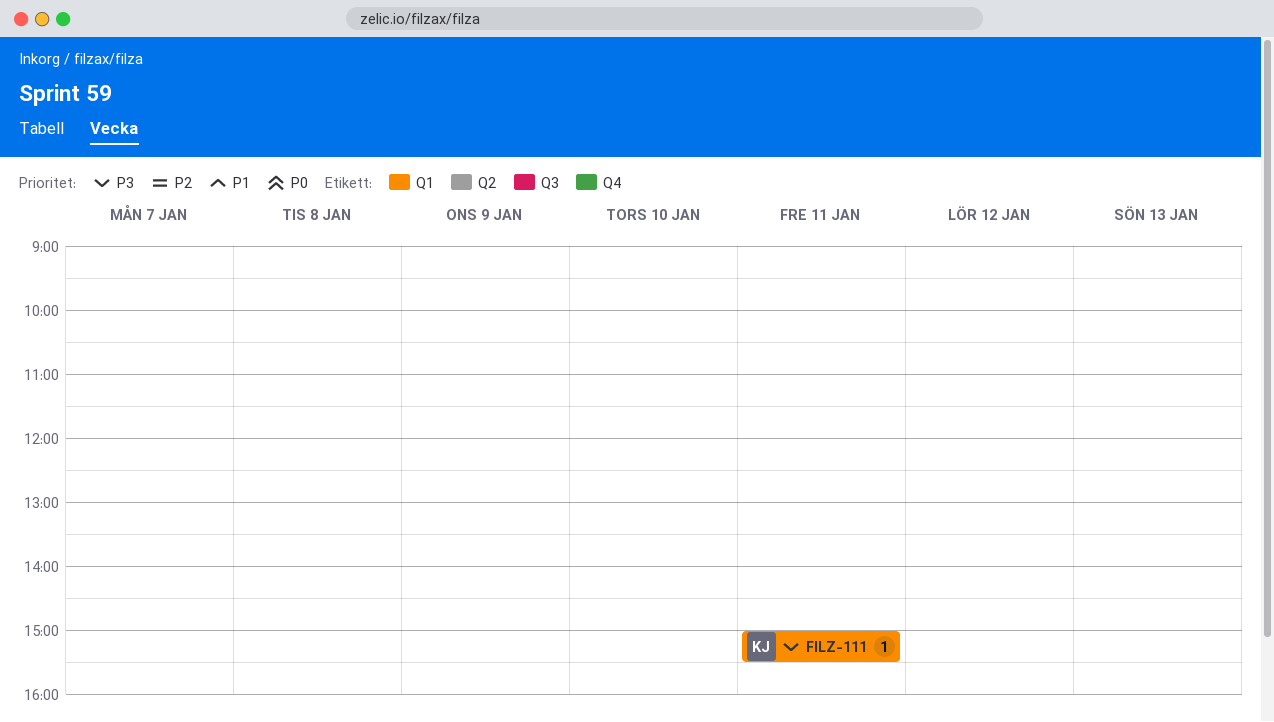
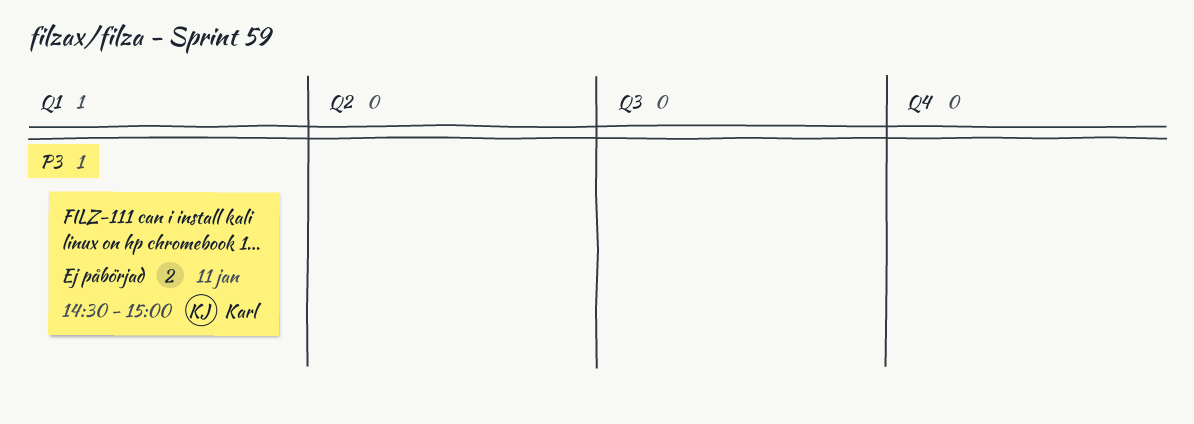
FILZ-111, estimate: 1 -> 2
FILZ-111, begins: 15:00 -> 14:30
FILZ-111, ends: 15:30 -> 15:00

